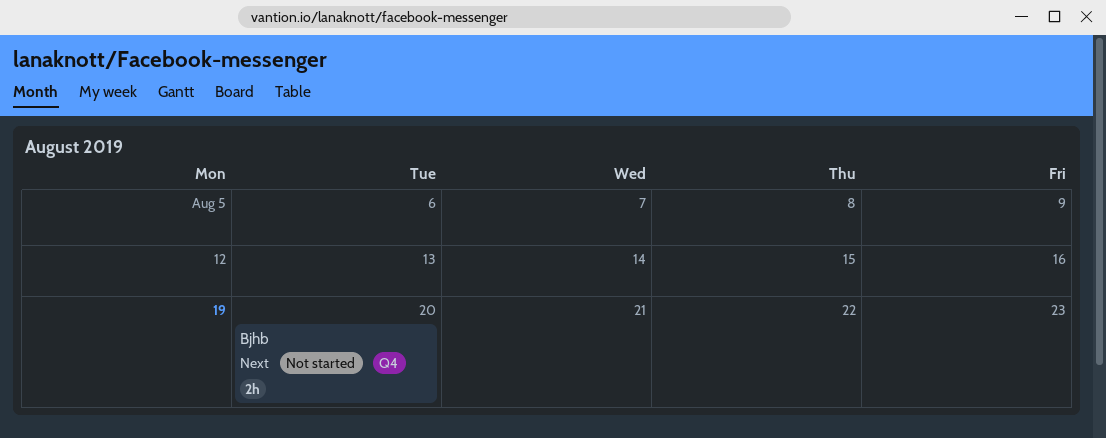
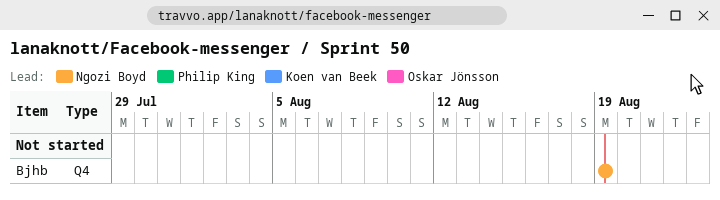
Bjhb, due: Aug 20 -> Aug 19

